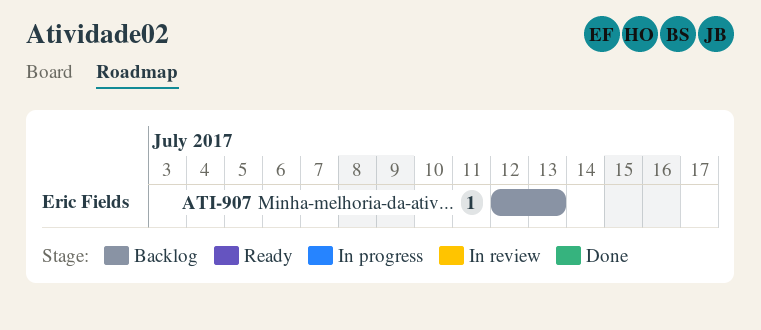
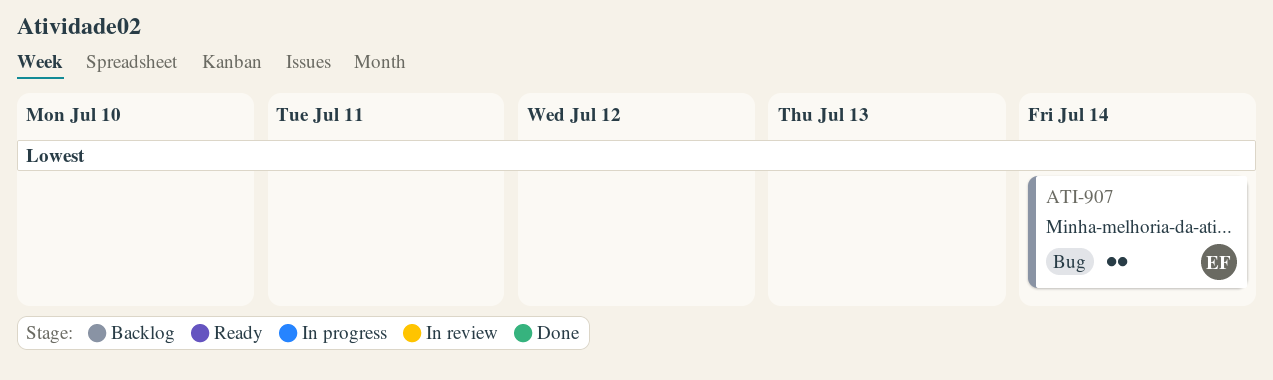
ATI-907, estimate: 1 -> 2
ATI-907, due: Jul 13 -> Jul 14

